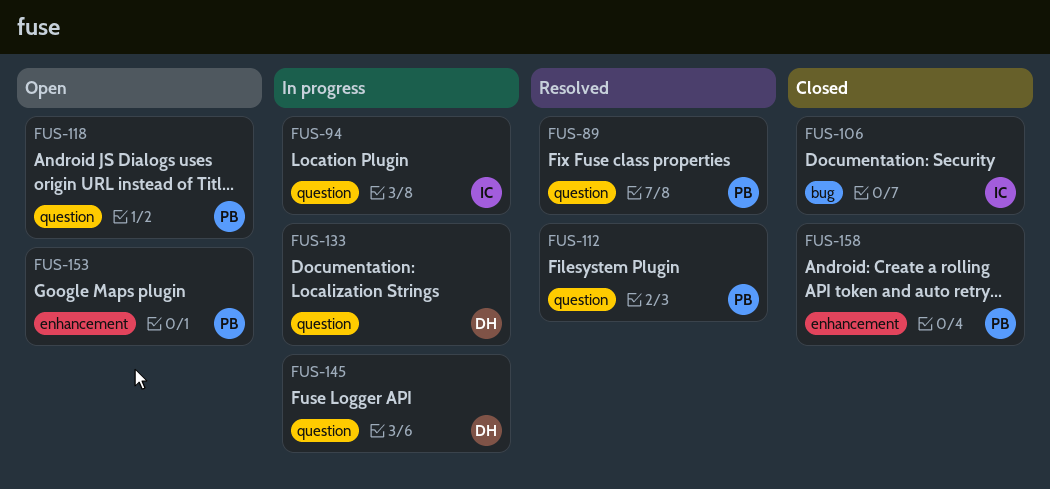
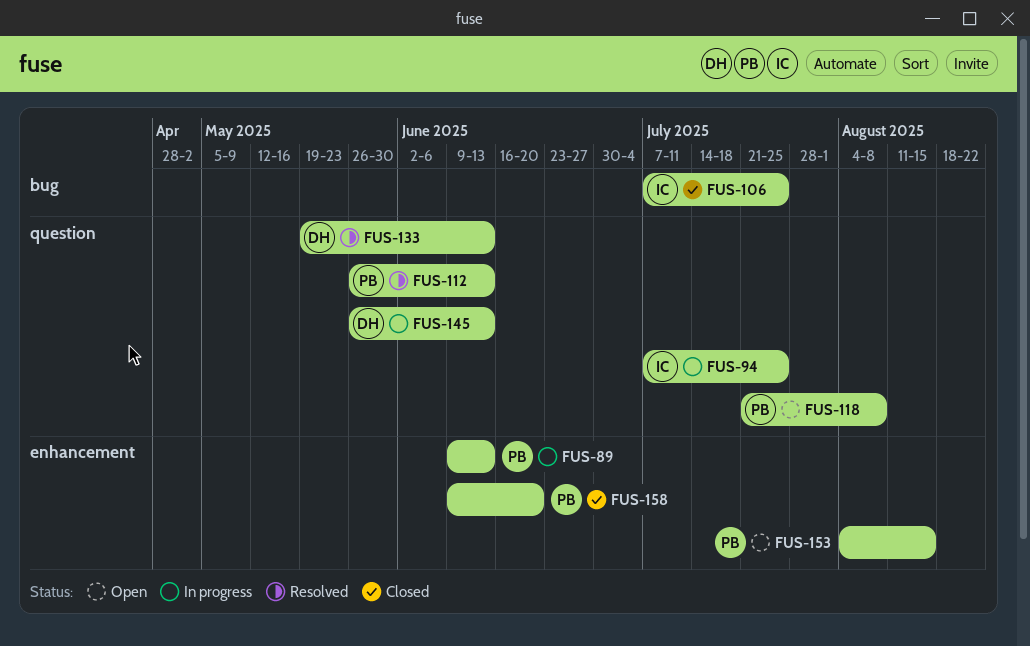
FUS-89, status: Resolved -> In progress
FUS-89, label: question -> enhancement
FUS-133, status: In progress -> Resolved

